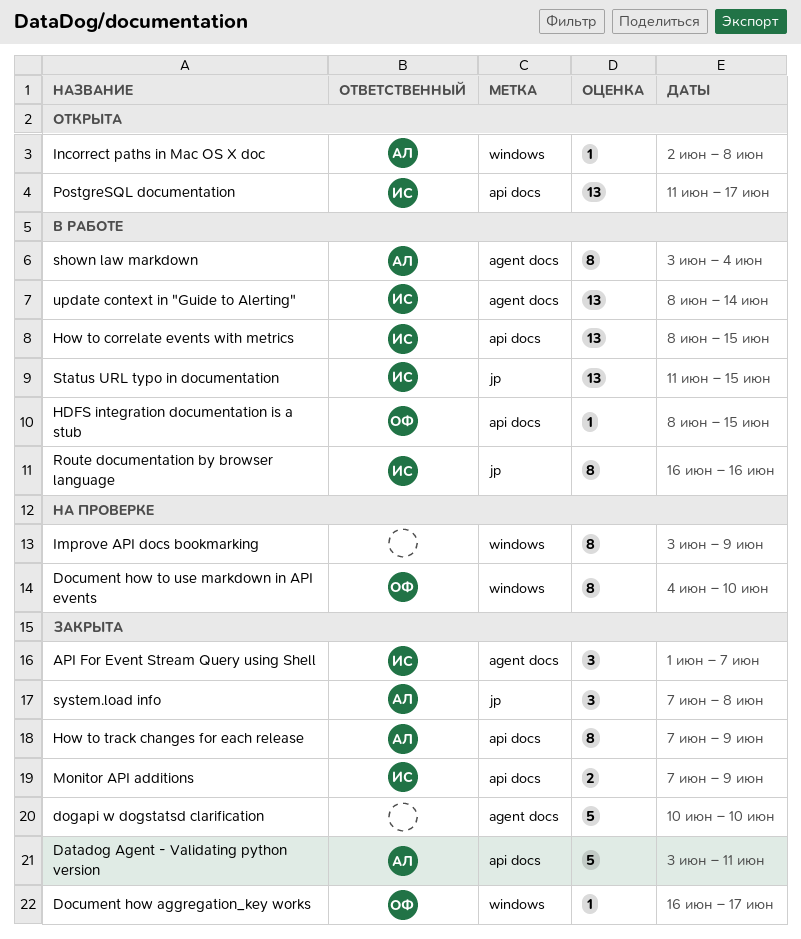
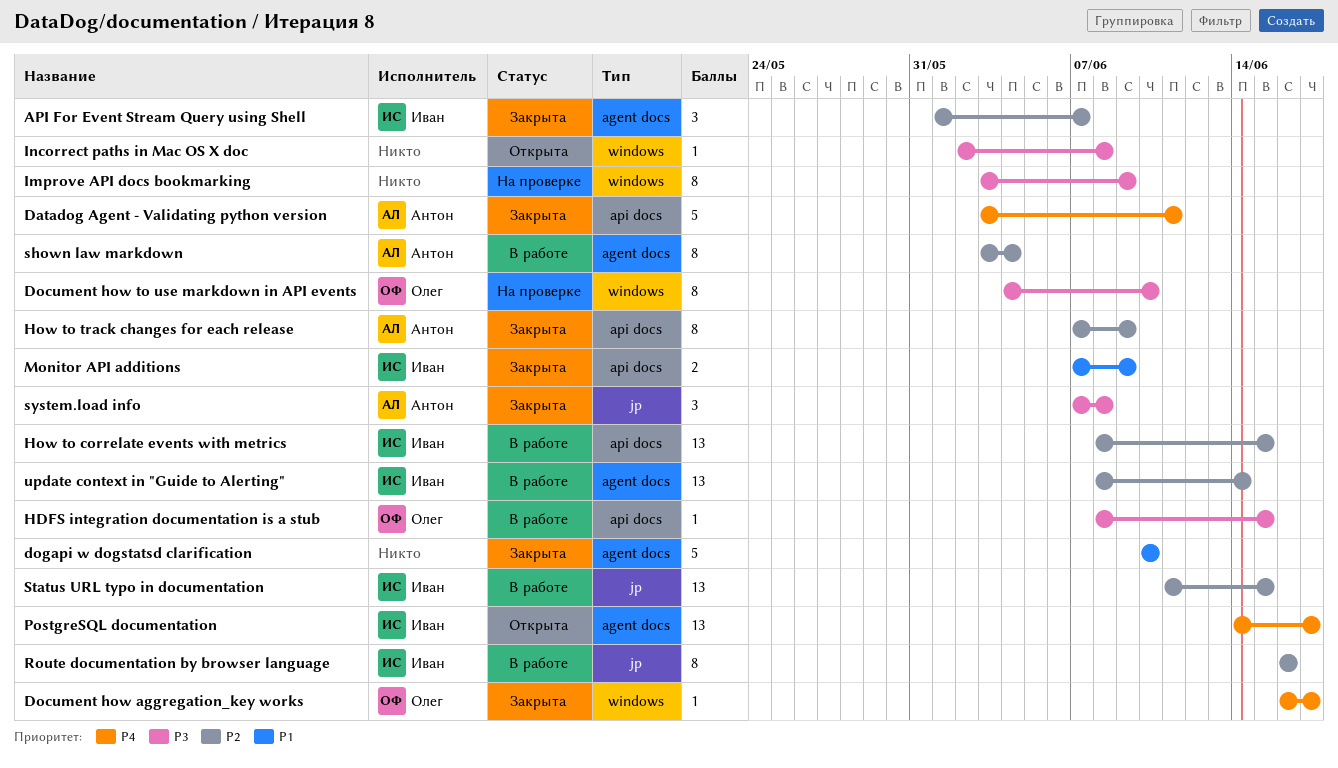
Incorrect paths in Mac OS X doc, owner: Антон -> none
PostgreSQL documentation, label: api docs -> agent docs
PostgreSQL documentation, start: Jun 11 -> Jun 14

